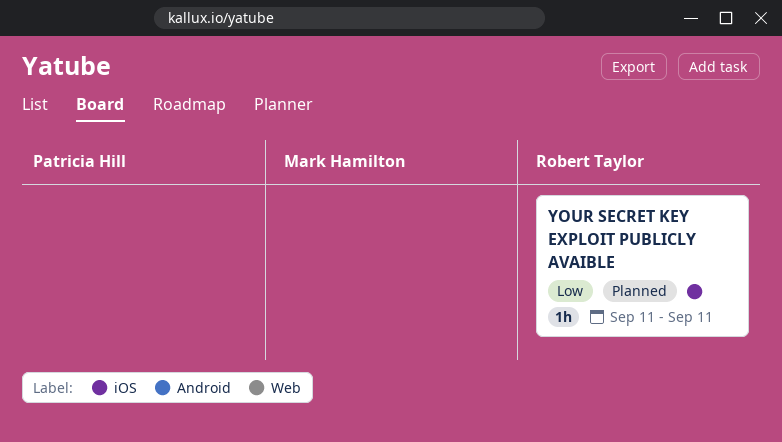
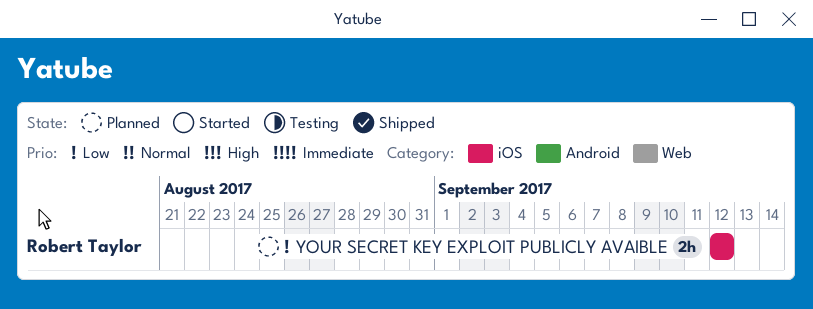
YOUR SECRET KEY EXPLOIT PUBLICLY AVAIBLE, estimate: 1h -> 2h
YOUR SECRET KEY EXPLOIT PUBLICLY AVAIBLE, start: Sep 11 -> Sep 12
YOUR SECRET KEY EXPLOIT PUBLICLY AVAIBLE, due: Sep 11 -> Sep 12

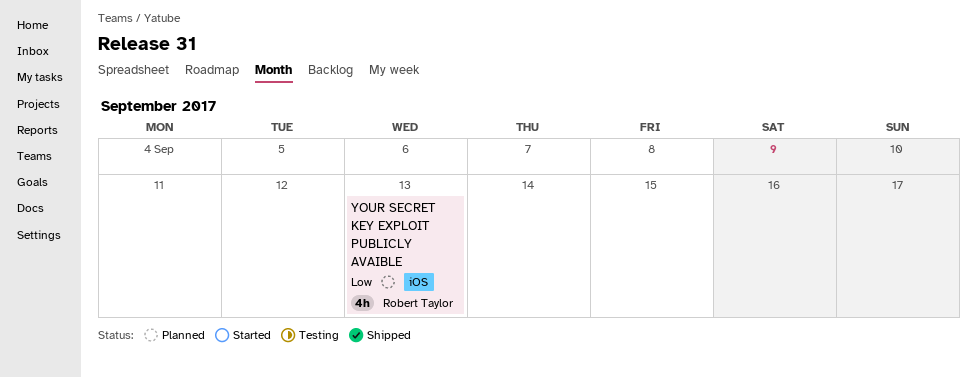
YOUR SECRET KEY EXPLOIT PUBLICLY AVAIBLE, estimate: 2h -> 4h
YOUR SECRET KEY EXPLOIT PUBLICLY AVAIBLE, due: Sep 12 -> Sep 13

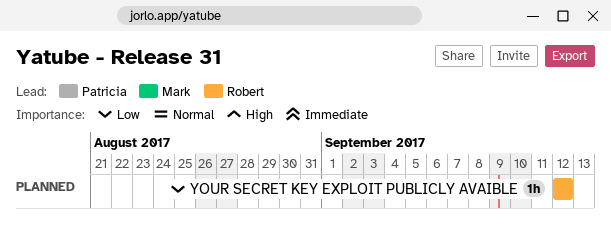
YOUR SECRET KEY EXPLOIT PUBLICLY AVAIBLE, estimate: 4h -> 1h
YOUR SECRET KEY EXPLOIT PUBLICLY AVAIBLE, due: Sep 13 -> Sep 12

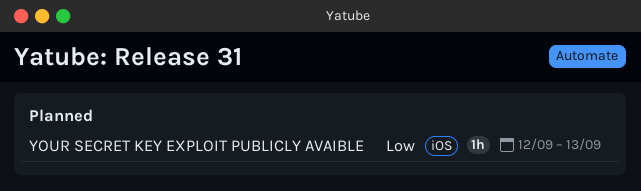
YOUR SECRET KEY EXPLOIT PUBLICLY AVAIBLE, due: Sep 12 -> Sep 13

